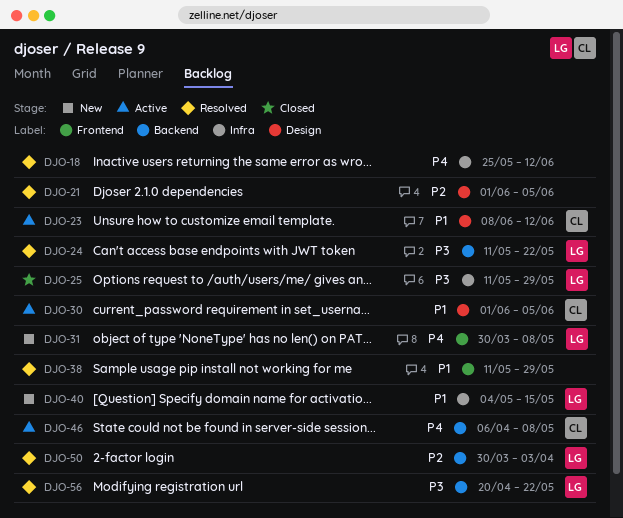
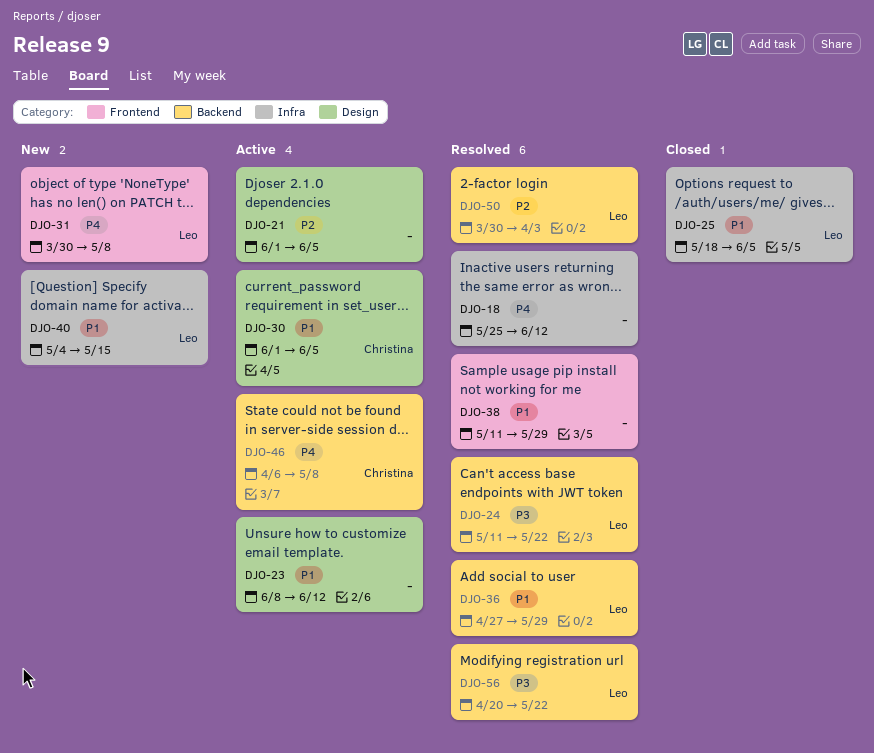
DJO-21, status: Resolved -> Active
DJO-23, owner: Christina -> none
DJO-25, priority: P3 -> P1
DJO-25, start: May 11 -> May 18
DJO-25, due: May 29 -> Jun 5
DJO-36: none -> present

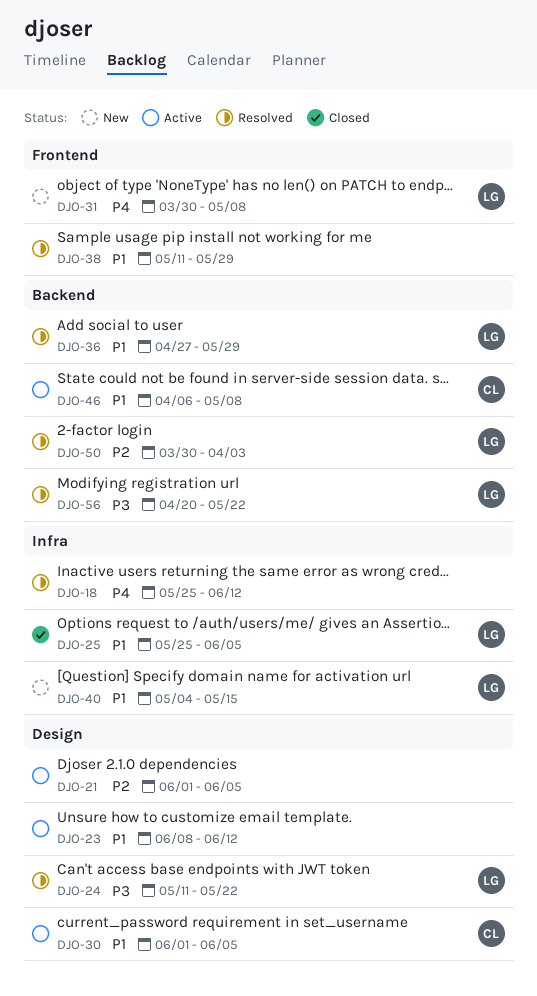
DJO-24, label: Backend -> Design
DJO-25, start: May 18 -> May 25
DJO-46, priority: P4 -> P1

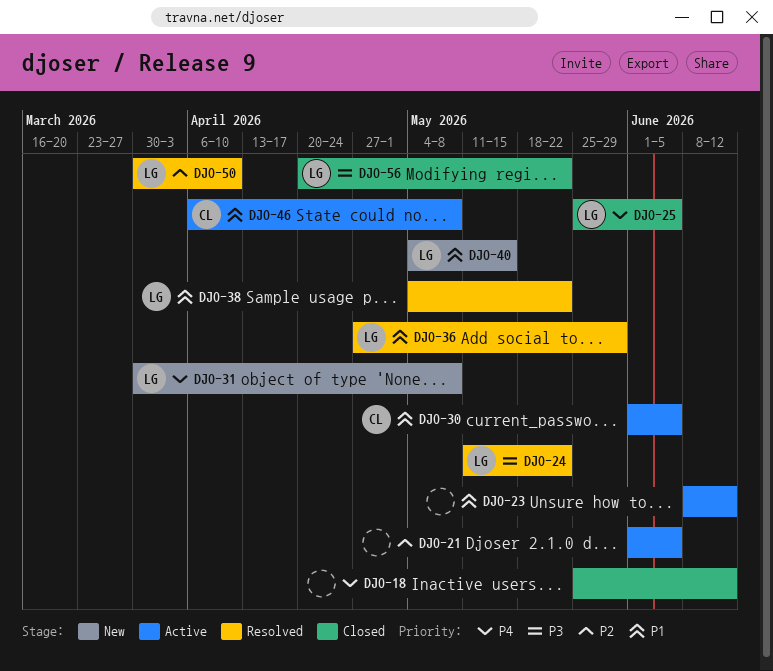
DJO-18, status: Resolved -> Closed
DJO-25, priority: P1 -> P4
DJO-38, owner: none -> LG
DJO-38, start: May 11 -> May 4
DJO-38, due: May 29 -> May 22
DJO-50, due: Apr 3 -> Apr 10
DJO-56, status: Resolved -> Closed

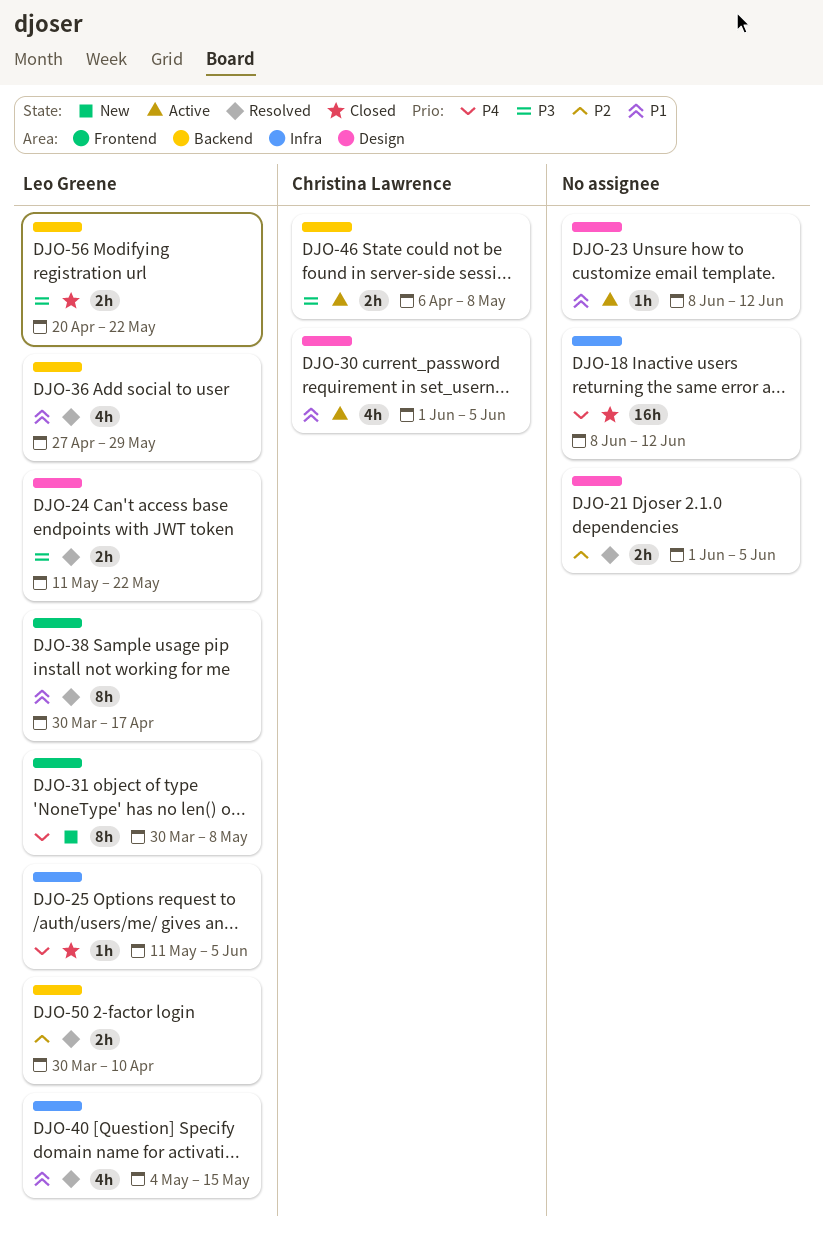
DJO-18, start: May 25 -> Jun 8
DJO-21, status: Active -> Resolved
DJO-25, start: May 25 -> May 11
DJO-38, start: May 4 -> Mar 30
DJO-38, due: May 22 -> Apr 17
DJO-40, status: New -> Resolved
DJO-46, priority: P1 -> P3

